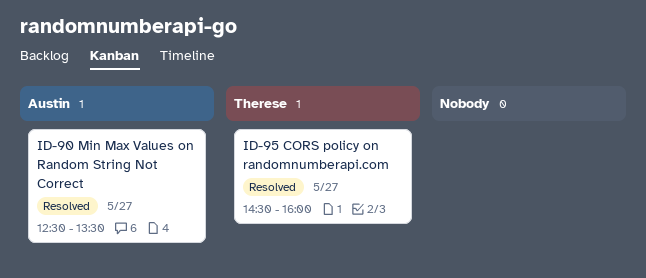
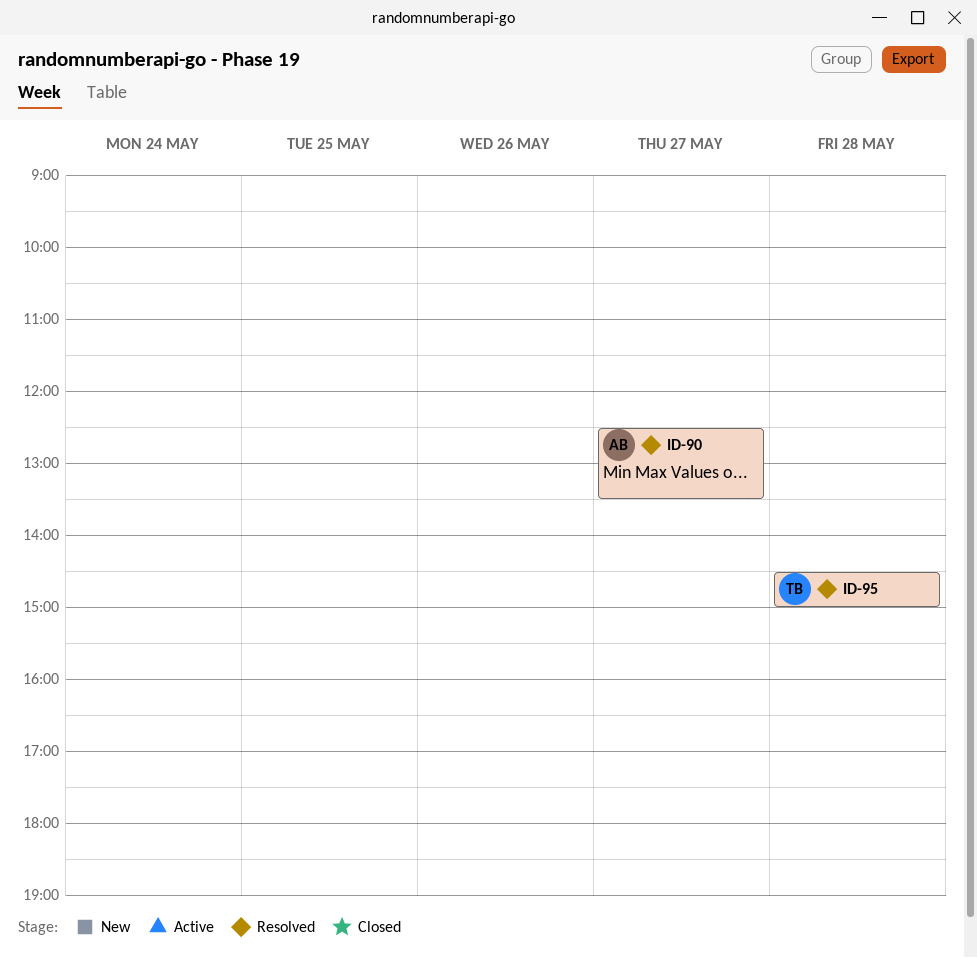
ID-95, day: May 27 -> May 28
ID-95, ends: 16:00 -> 15:00

